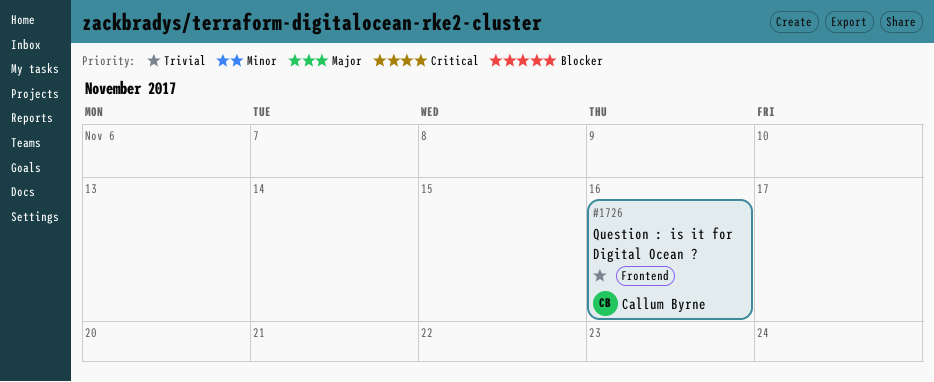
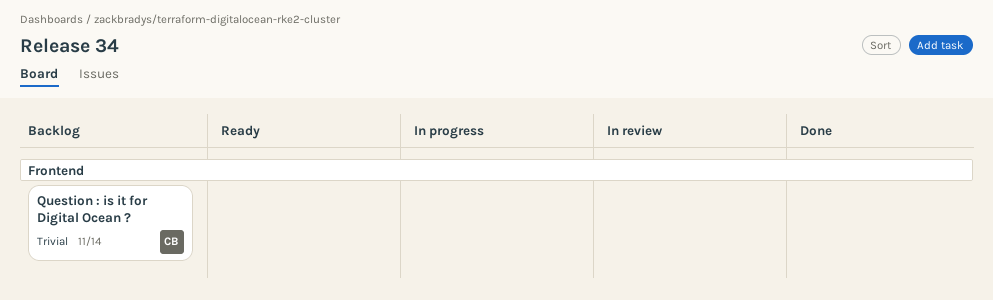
Question : is it for Digital Ocean ?, due: Nov 16 -> Nov 14

